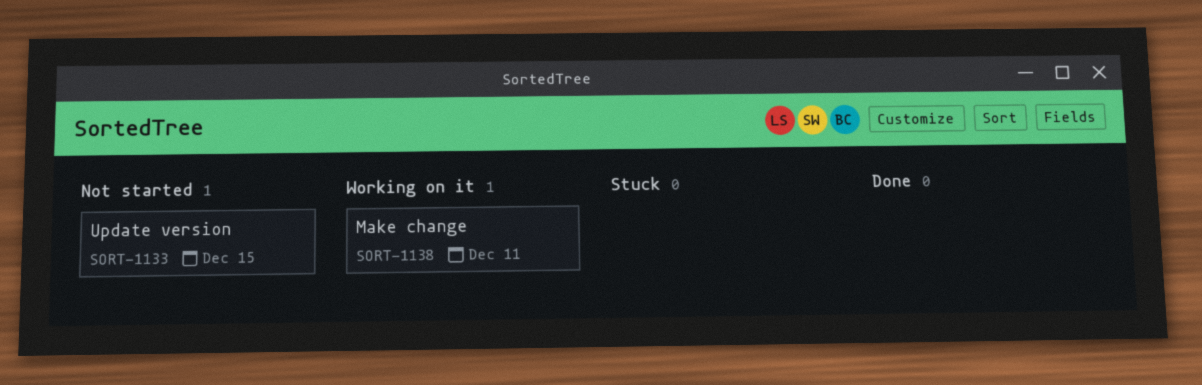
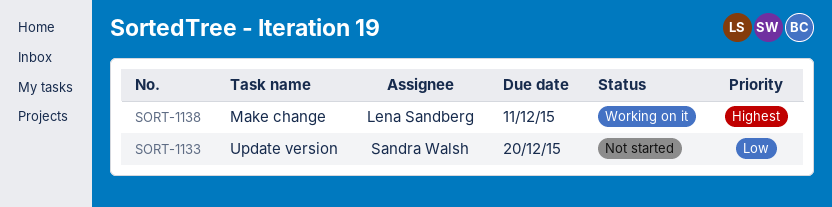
SORT-1133, due: Dec 15 -> Dec 20

